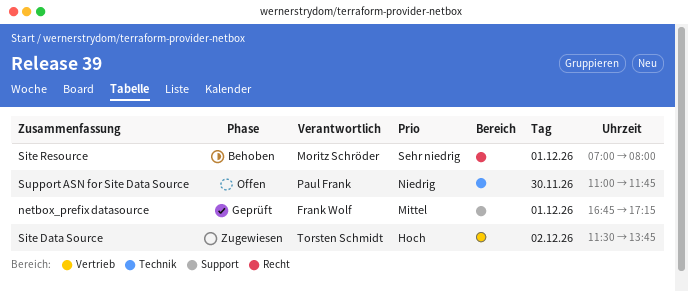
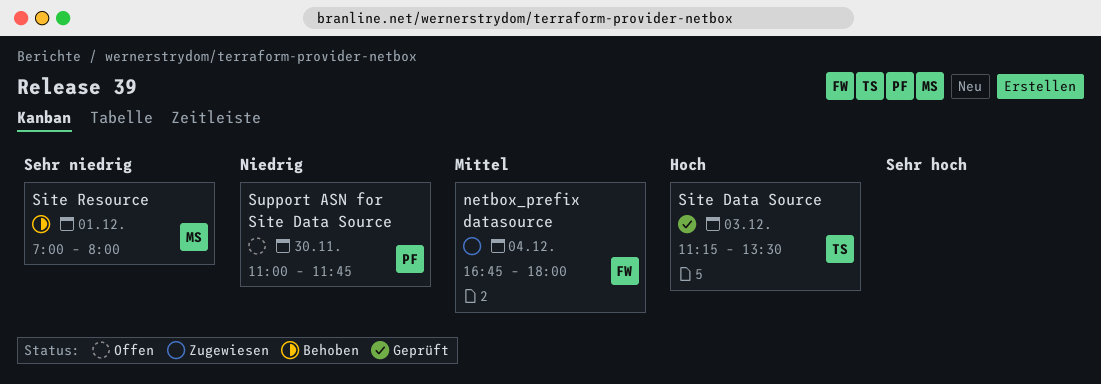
netbox_prefix datasource, status: Geprüft -> Zugewiesen
netbox_prefix datasource, day: Dec 1 -> Dec 4
netbox_prefix datasource, ends: 17:15 -> 18:00
Site Data Source, status: Zugewiesen -> Geprüft
Site Data Source, day: Dec 2 -> Dec 3
Site Data Source, begins: 11:30 -> 11:15
Site Data Source, ends: 13:45 -> 13:30

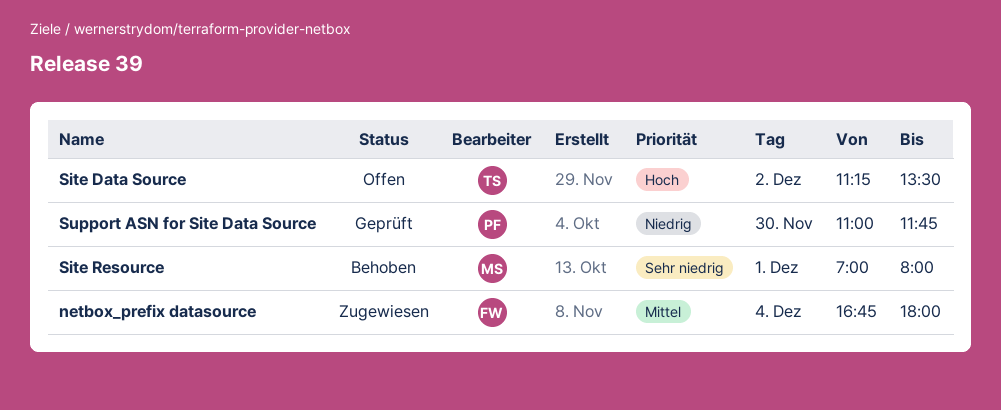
Site Data Source, status: Geprüft -> Offen
Site Data Source, day: Dec 3 -> Dec 2
Support ASN for Site Data Source, status: Offen -> Geprüft

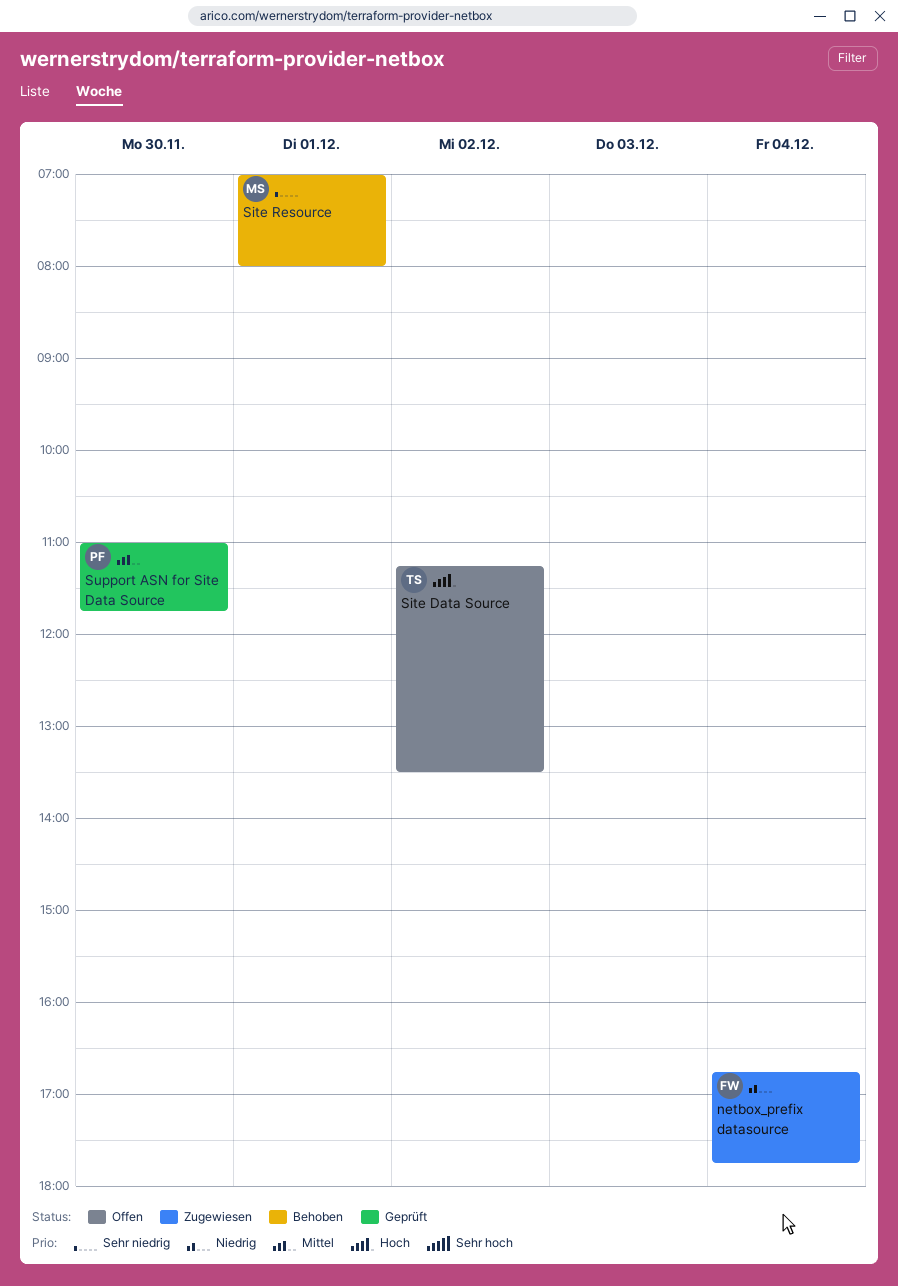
netbox_prefix datasource, priority: Mittel -> Niedrig
netbox_prefix datasource, ends: 18:00 -> 17:45
Support ASN for Site Data Source, priority: Niedrig -> Mittel

